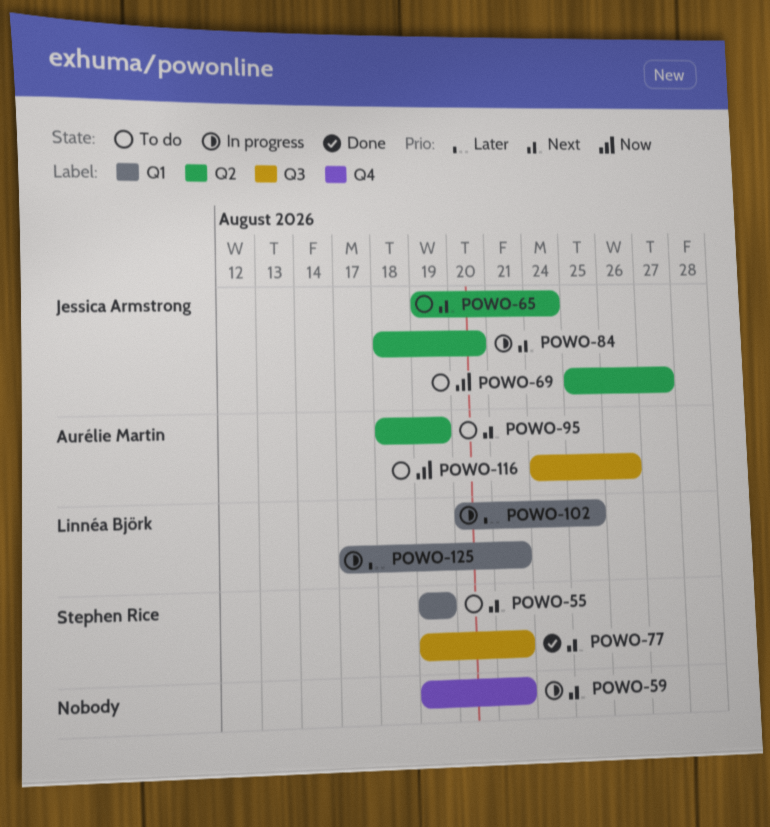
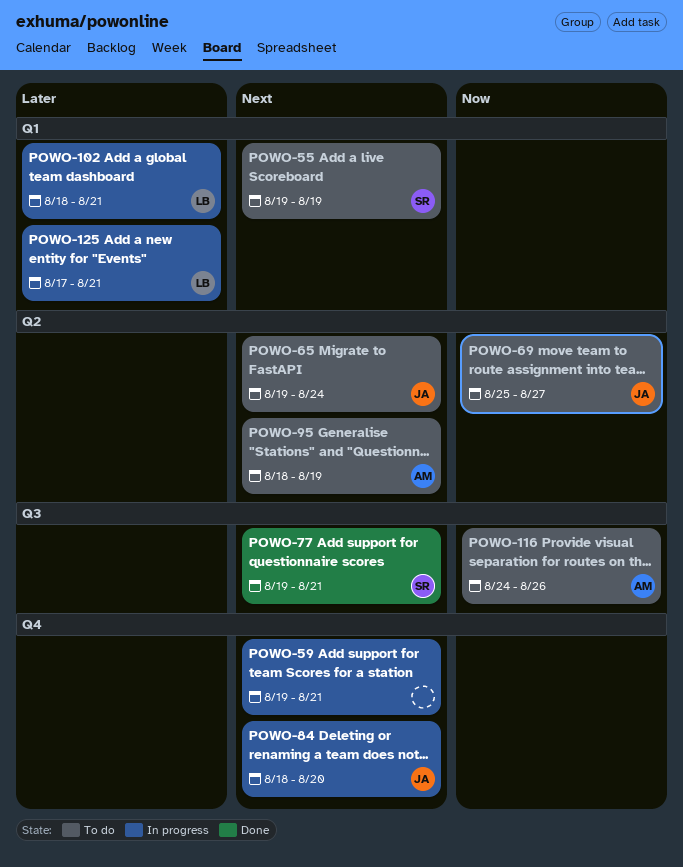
POWO-84, label: Q2 -> Q4
POWO-102, start: Aug 20 -> Aug 18
POWO-102, due: Aug 25 -> Aug 21

